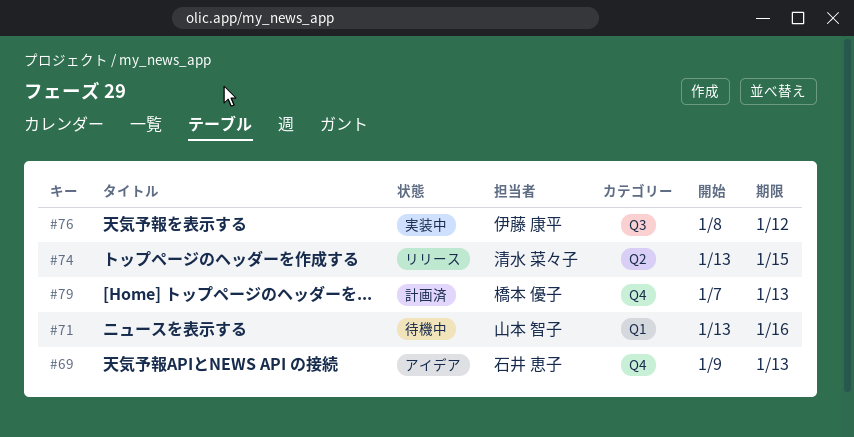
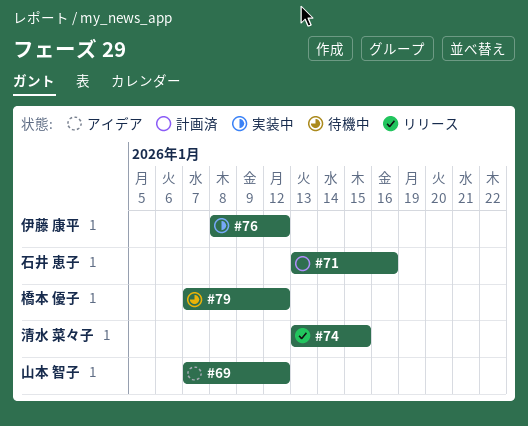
#69, owner: 石井 恵子 -> 山本 智子
#69, start: Jan 9 -> Jan 7
#69, due: Jan 13 -> Jan 12
#71, status: 待機中 -> 計画済
#71, owner: 山本 智子 -> 石井 恵子
#79, status: 計画済 -> 待機中
#79, due: Jan 13 -> Jan 12

